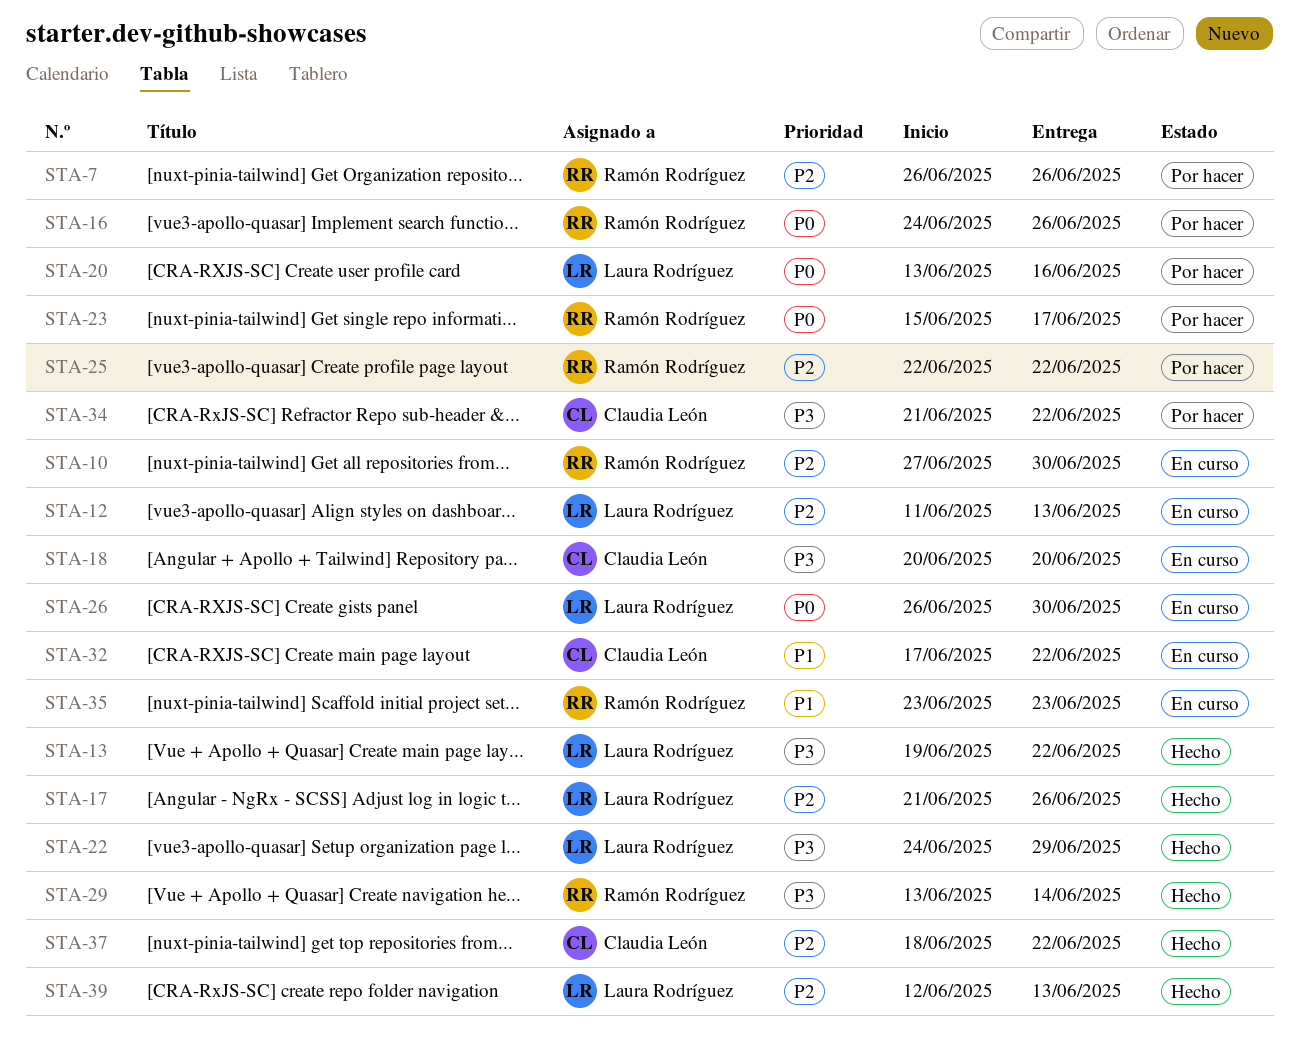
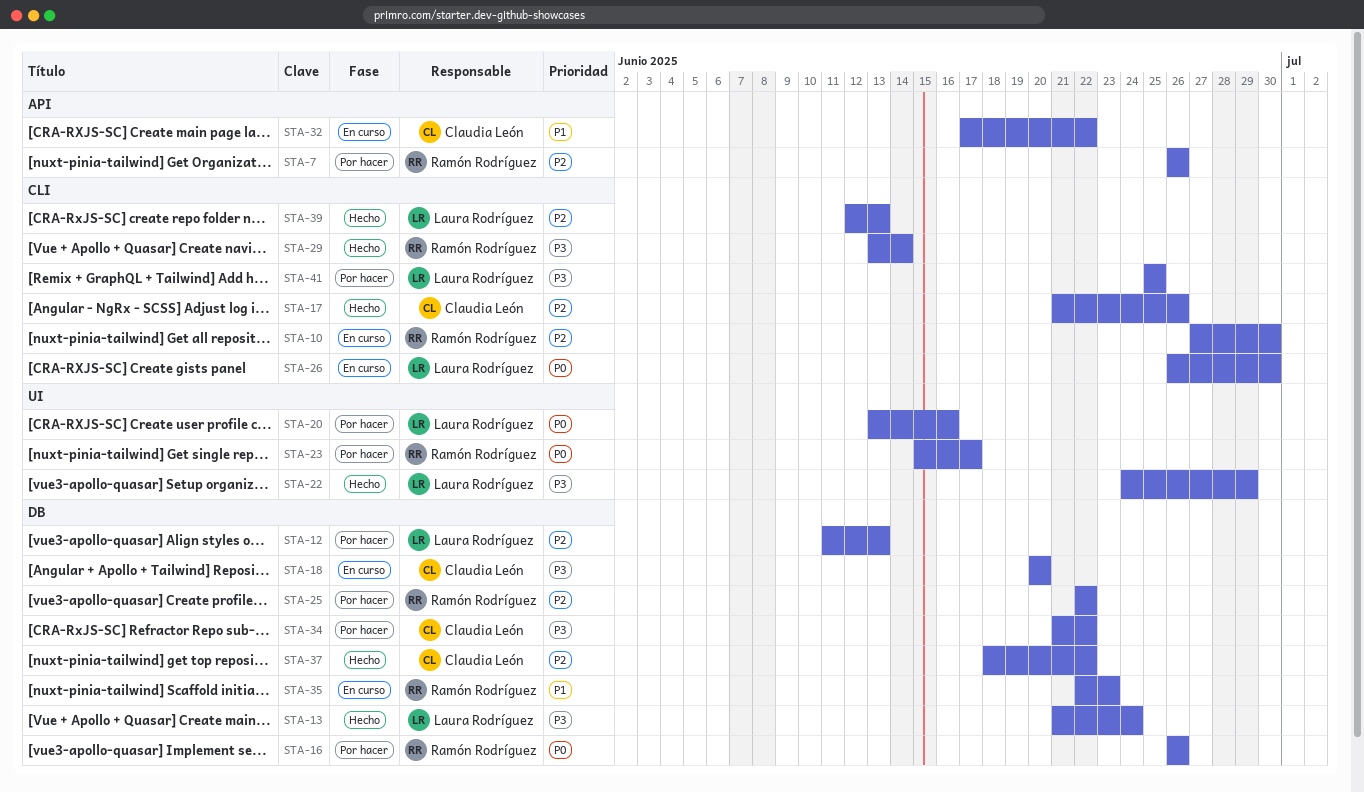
STA-12, status: En curso -> Por hacer
STA-13, start: Jun 19 -> Jun 21
STA-13, due: Jun 22 -> Jun 24
STA-16, start: Jun 24 -> Jun 26
STA-17, owner: Laura Rodríguez -> Claudia León
STA-35, start: Jun 23 -> Jun 22
STA-41: none -> present

